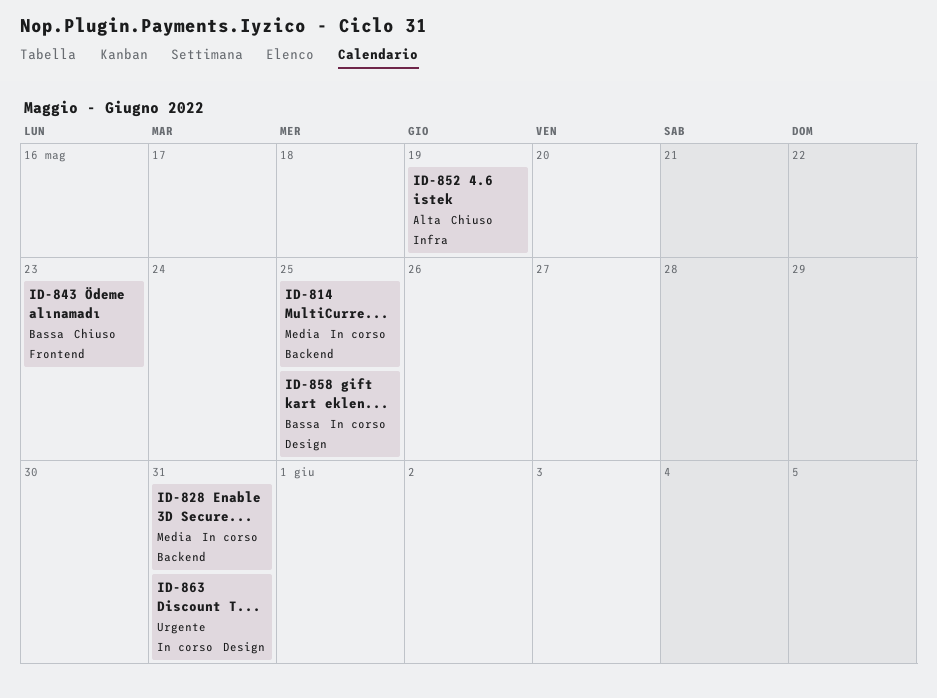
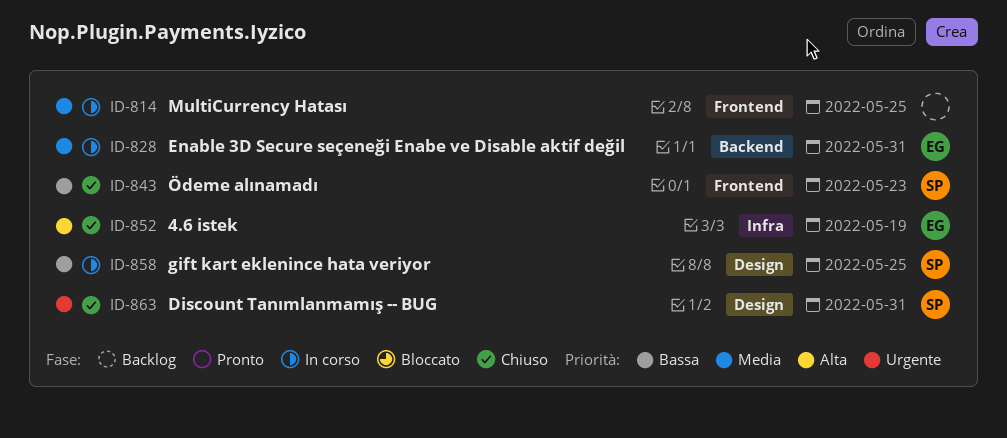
ID-814, label: Backend -> Frontend
ID-863, status: In corso -> Chiuso

